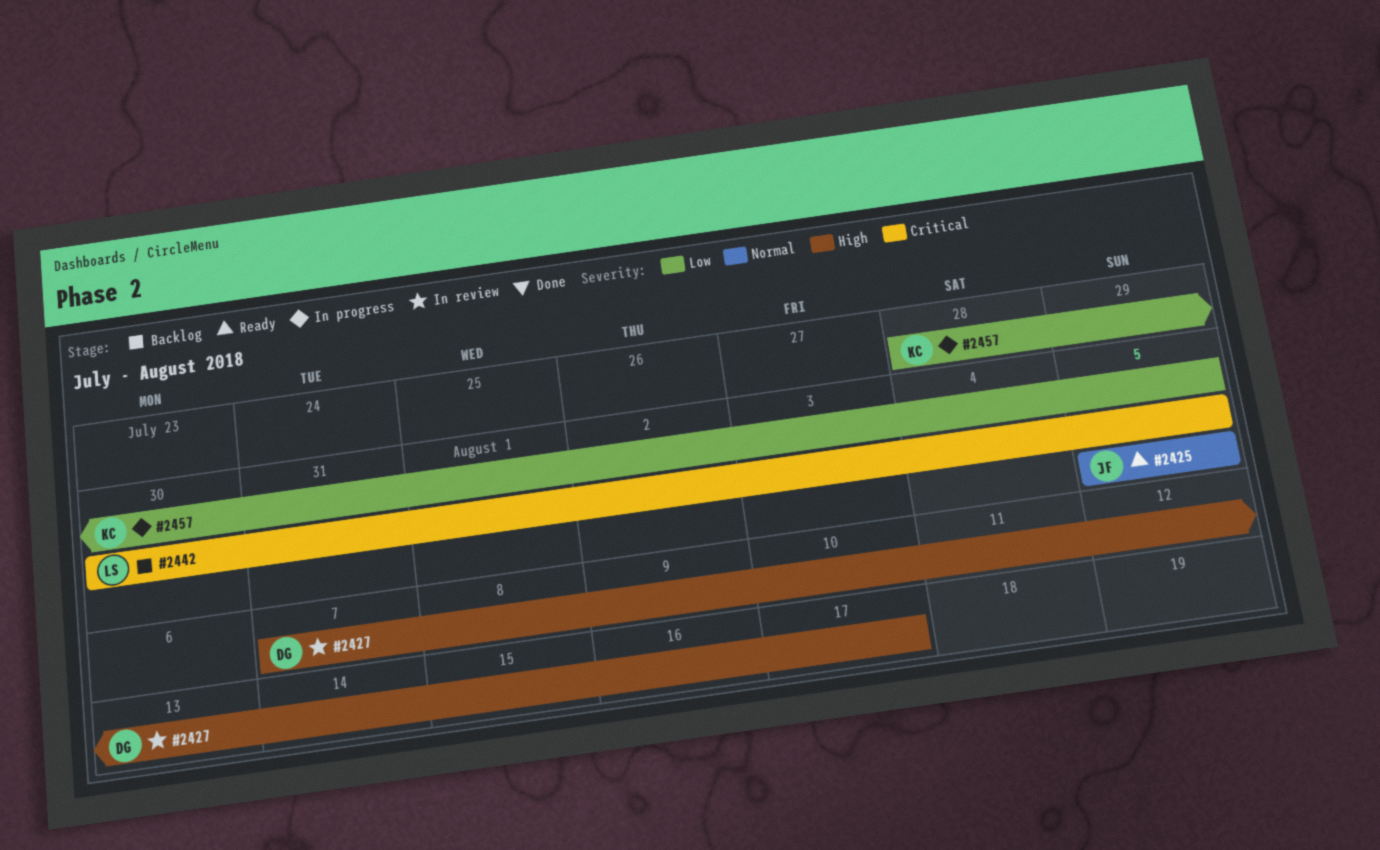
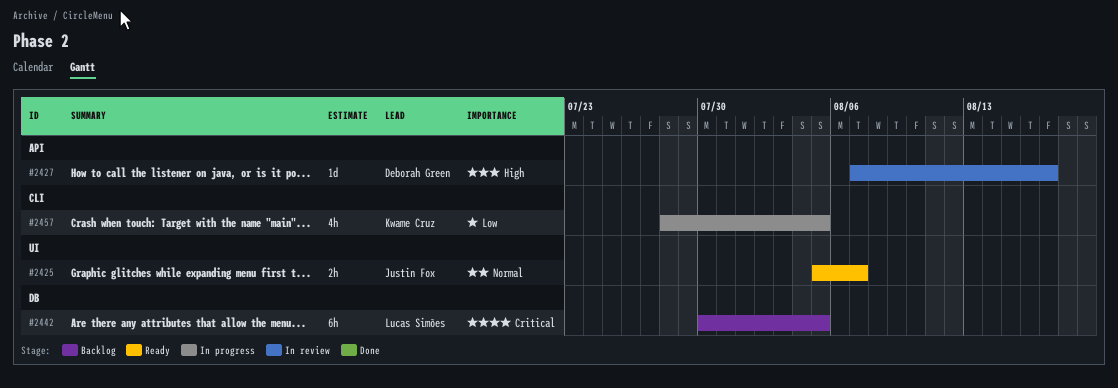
#2425, due: Aug 5 -> Aug 7

